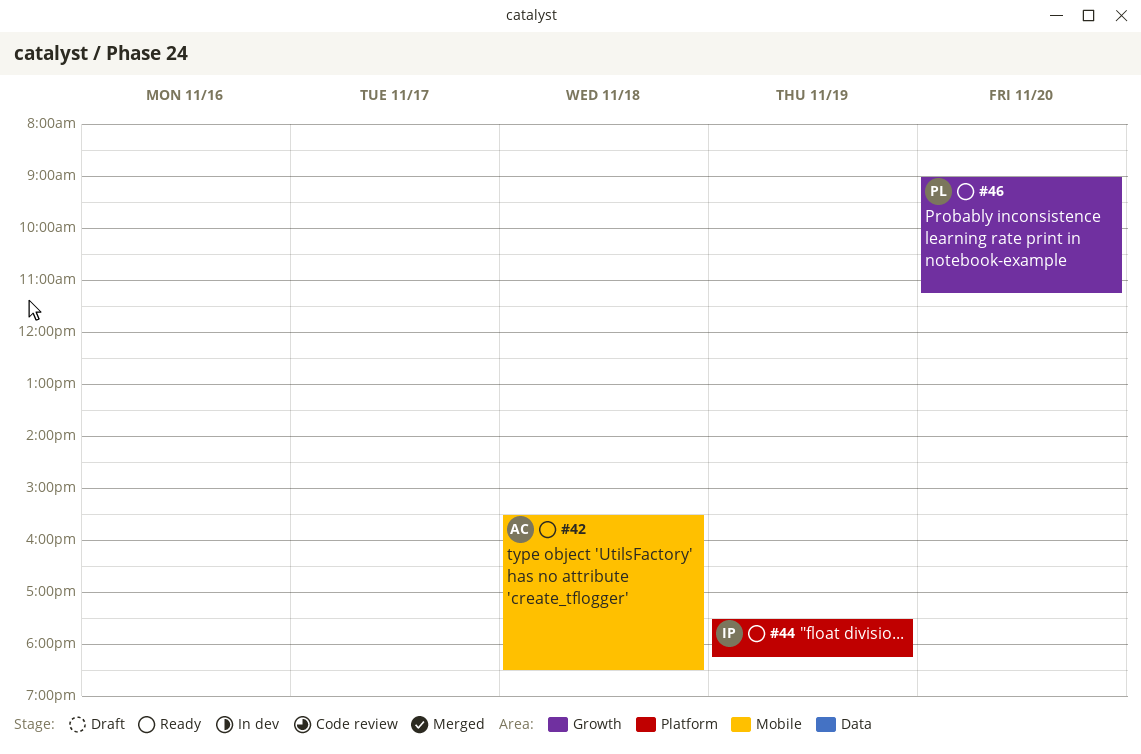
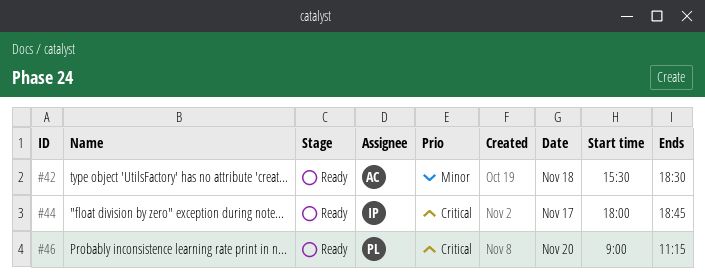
#44, day: Nov 19 -> Nov 17
#44, begins: 17:30 -> 18:00
#44, ends: 18:15 -> 18:45

